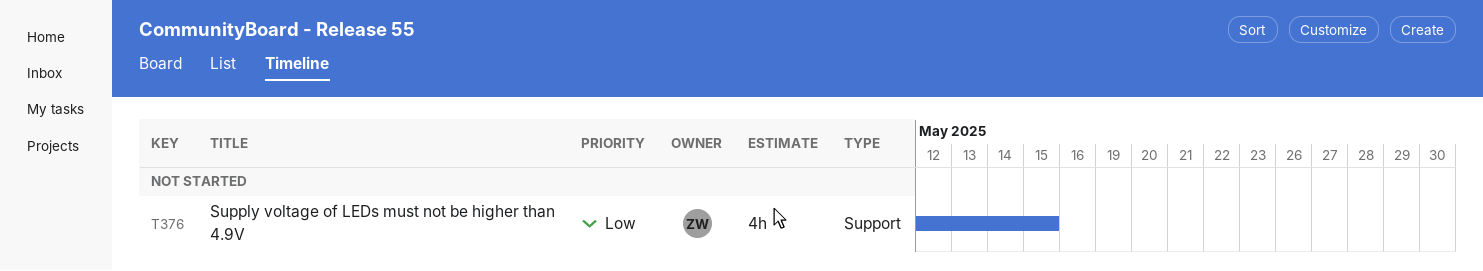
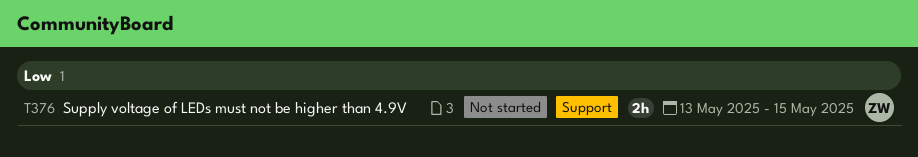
T376, estimate: 4h -> 2h
T376, start: May 12 -> May 13

